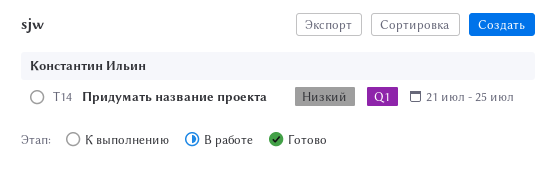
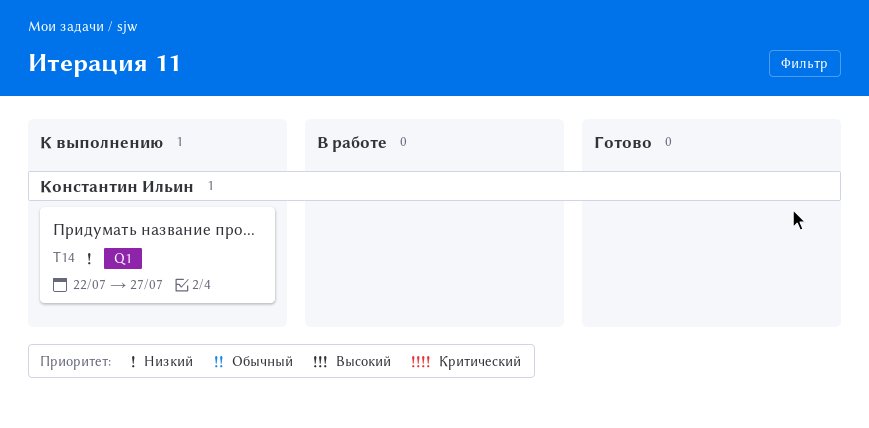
T14, start: Jul 21 -> Jul 22
T14, due: Jul 25 -> Jul 27

